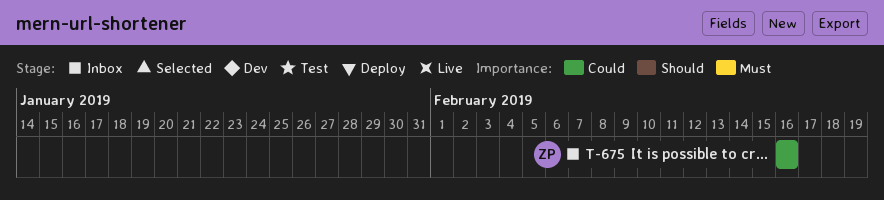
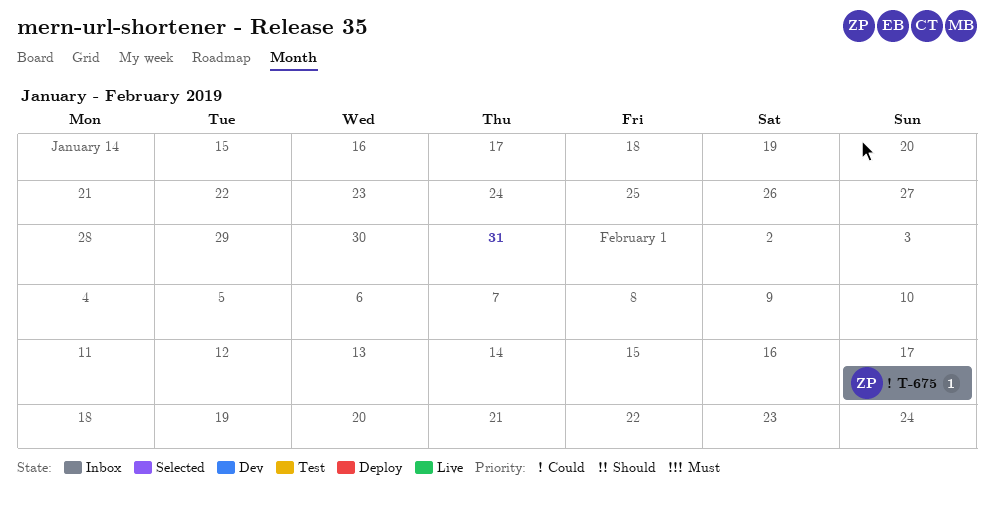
T-675, start: Feb 16 -> Feb 17
T-675, due: Feb 16 -> Feb 17

